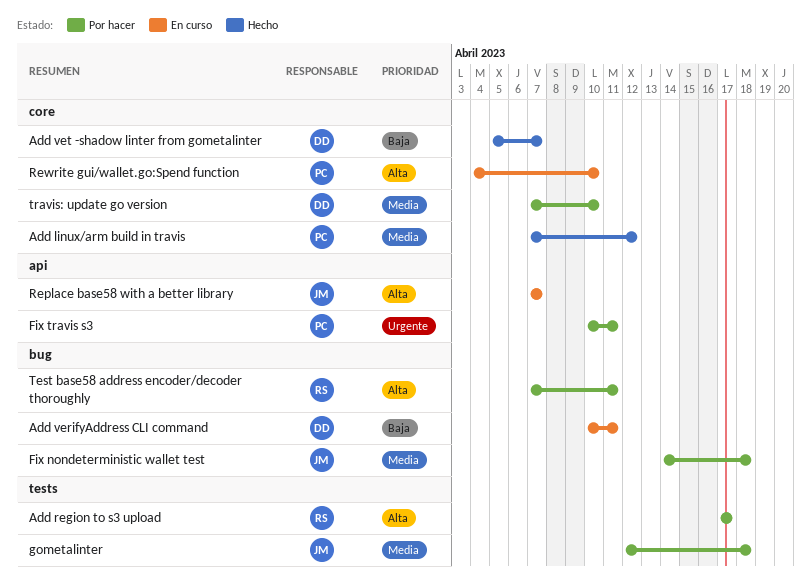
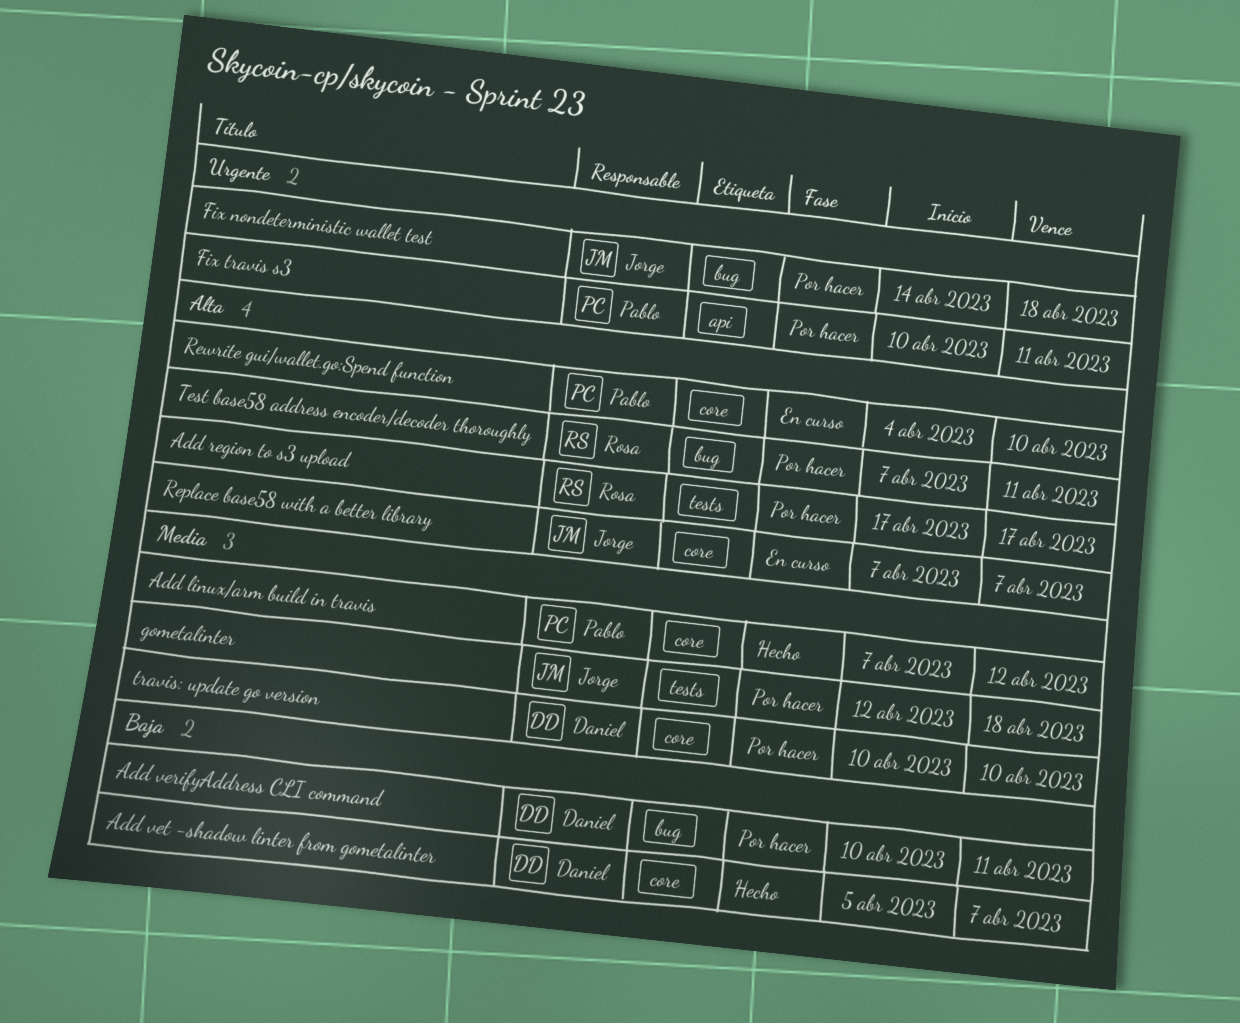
Add verifyAddress CLI command, status: En curso -> Por hacer
Fix nondeterministic wallet test, priority: Media -> Urgente
Replace base58 with a better library, label: api -> core
travis: update go version, start: Apr 7 -> Apr 10

